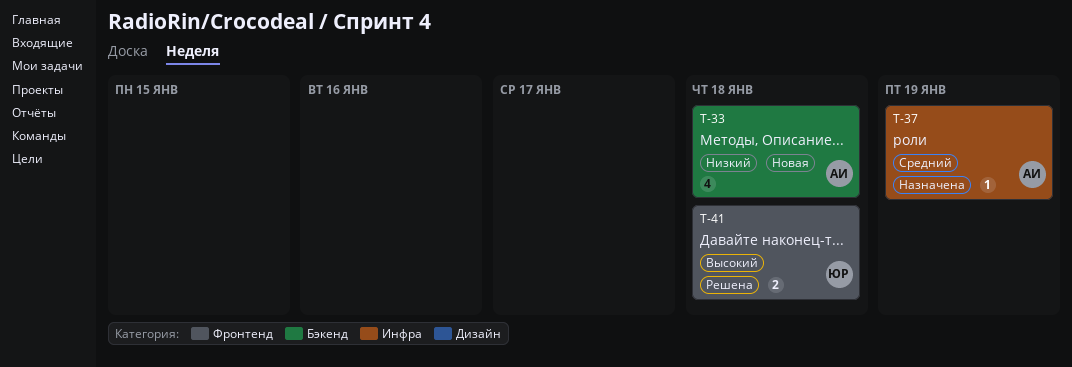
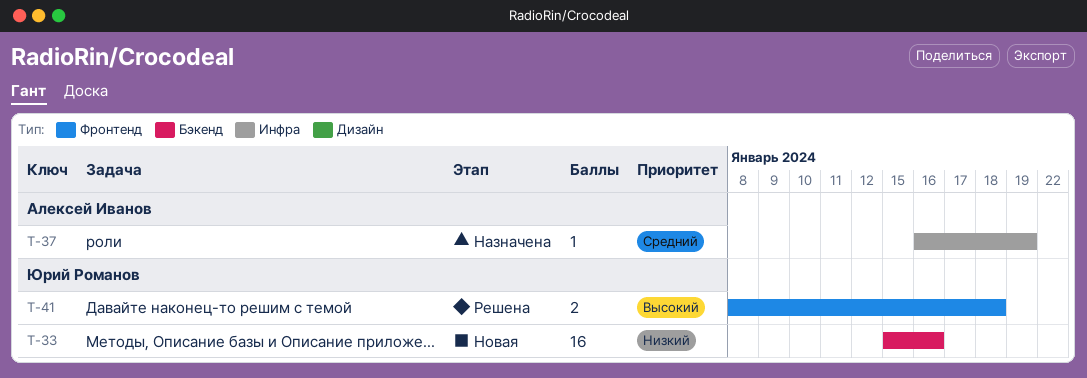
T-33, owner: Алексей Иванов -> Юрий Романов
T-33, estimate: 4 -> 16
T-33, due: Jan 18 -> Jan 16

